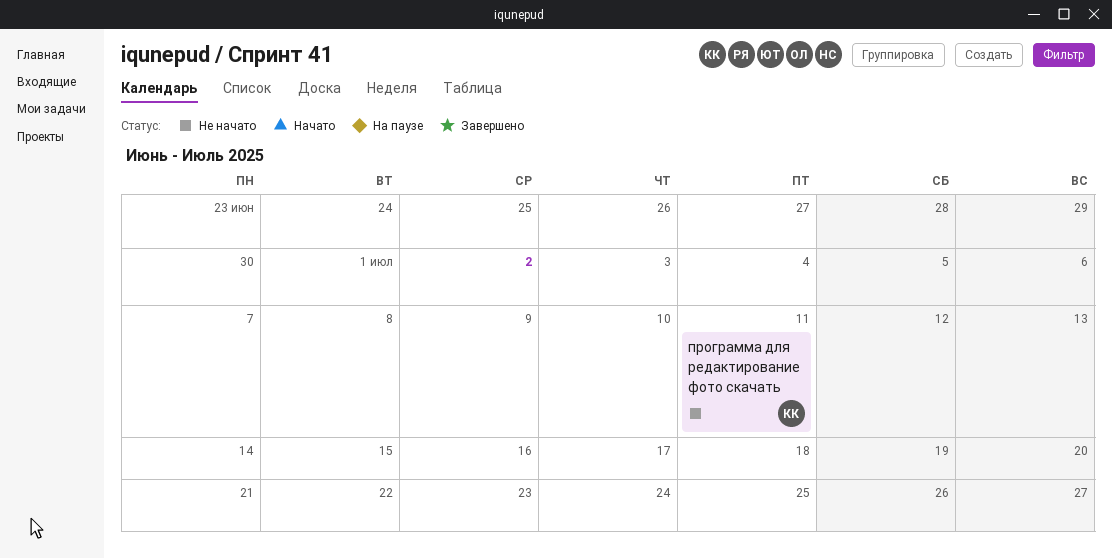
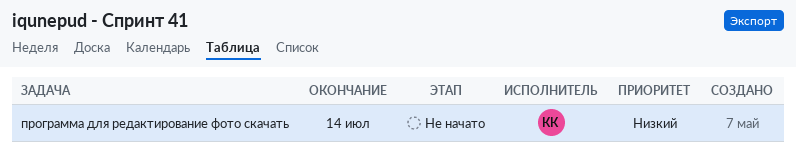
программа для редактирование фото скачать, due: Jul 11 -> Jul 14

